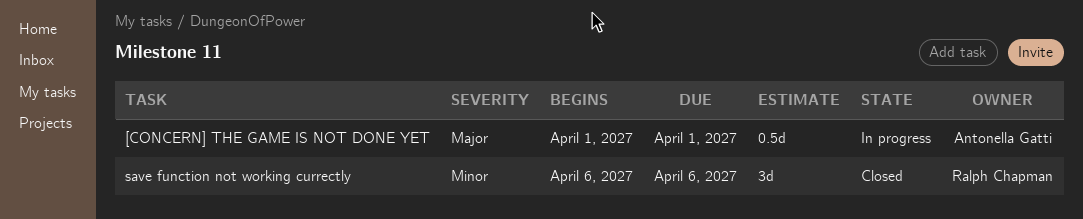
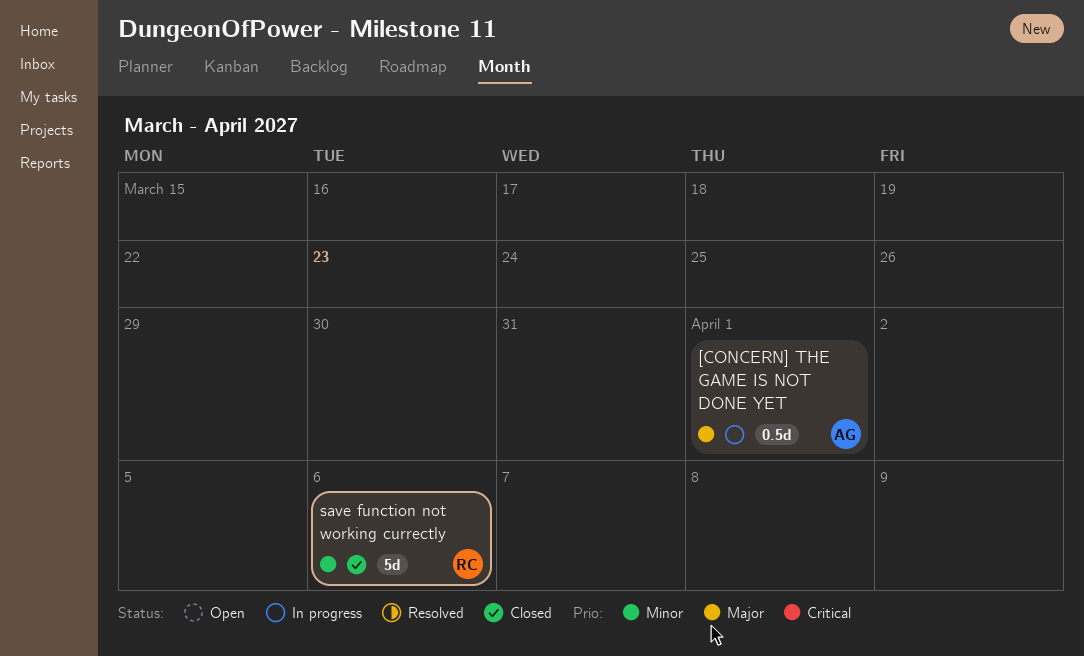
save function not working currectly, estimate: 3d -> 5d

